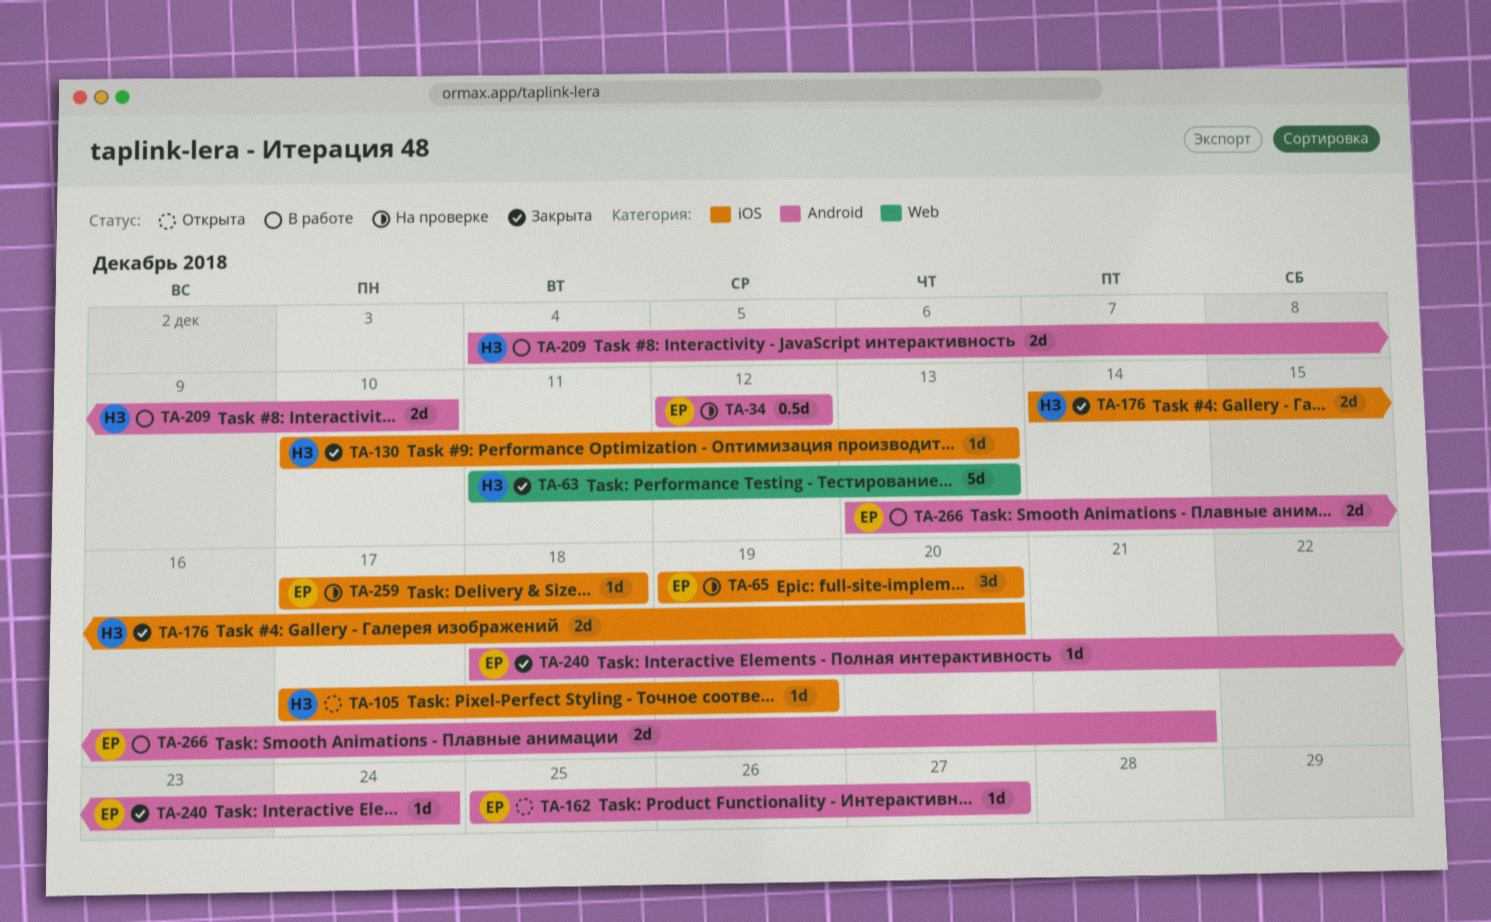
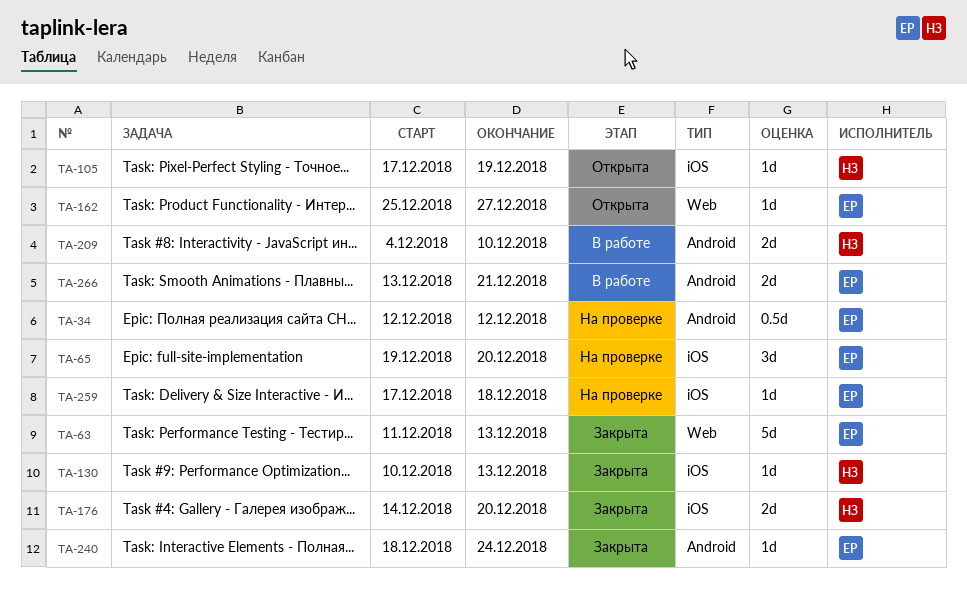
TA-63, owner: НЗ -> ЕР
TA-162, label: Android -> Web

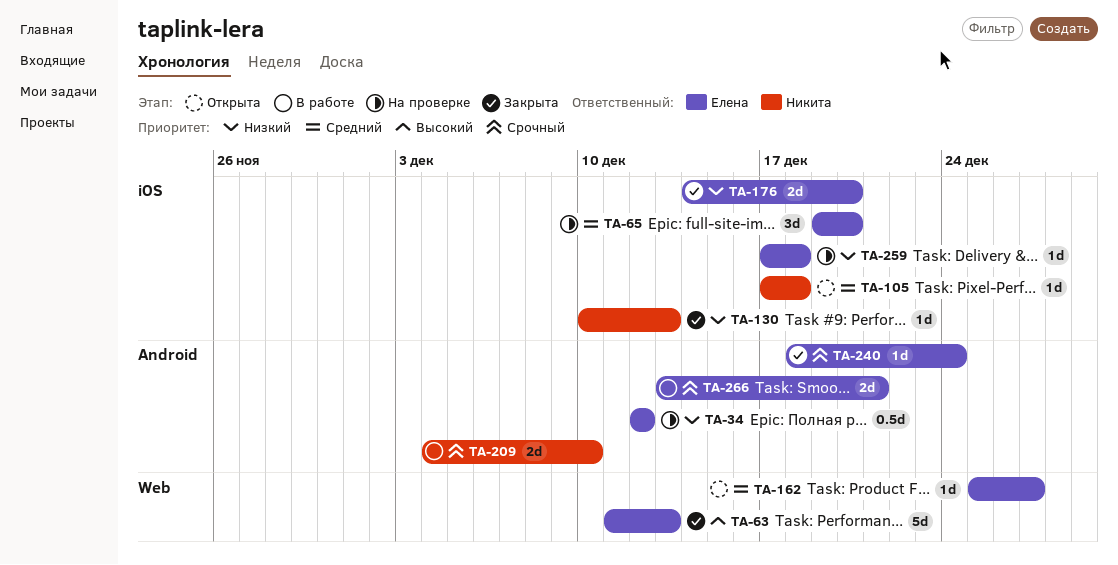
TA-105, due: Dec 19 -> Dec 18
TA-176, owner: Никита -> Елена

